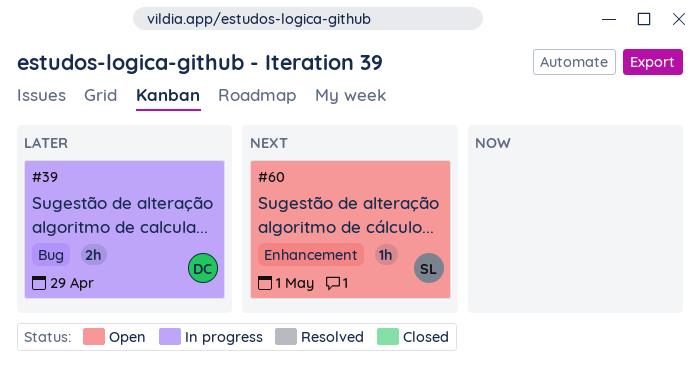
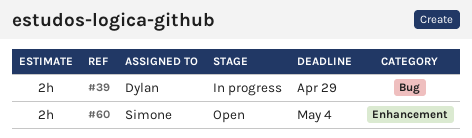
#60, estimate: 1h -> 2h
#60, due: May 1 -> May 4

